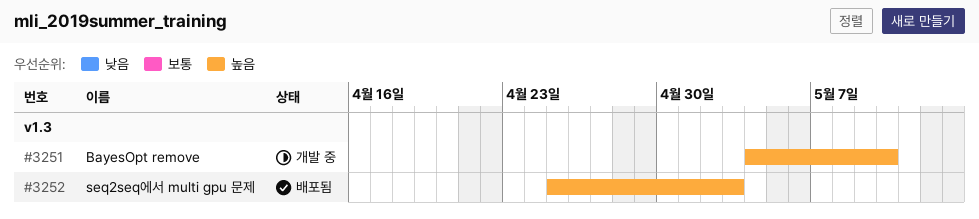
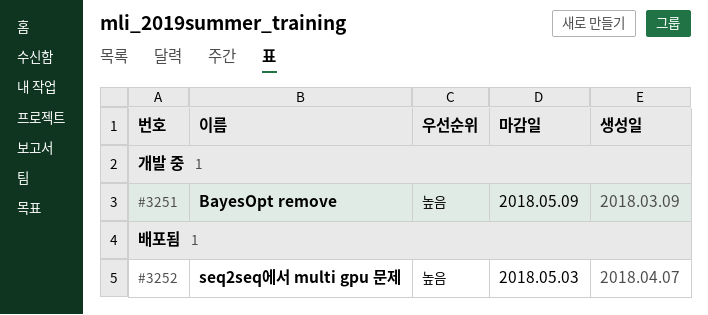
#3251, due: May 10 -> May 9

